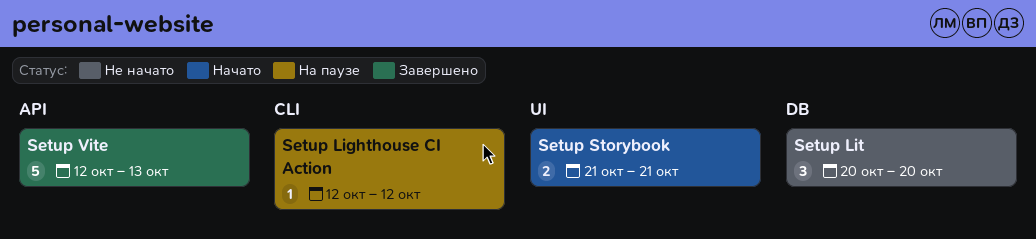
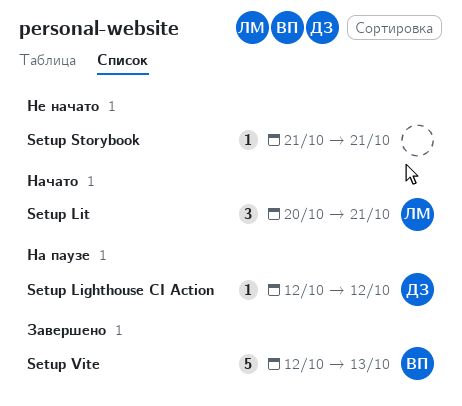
Setup Lit, status: Не начато -> Начато
Setup Lit, due: Oct 20 -> Oct 21
Setup Storybook, status: Начато -> Не начато
Setup Storybook, estimate: 2 -> 1

